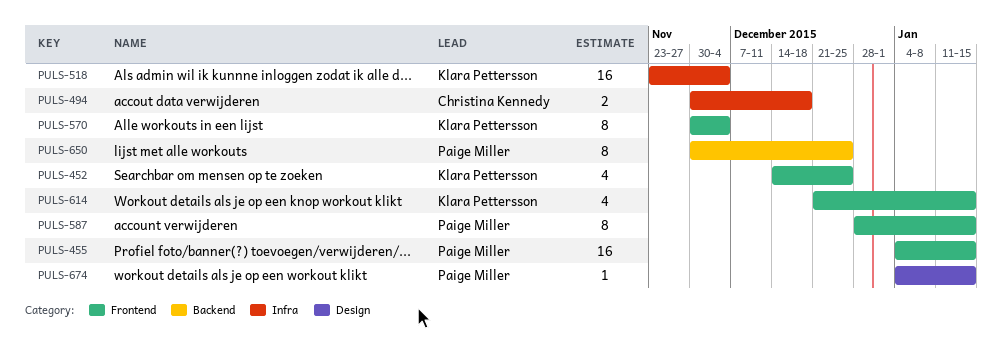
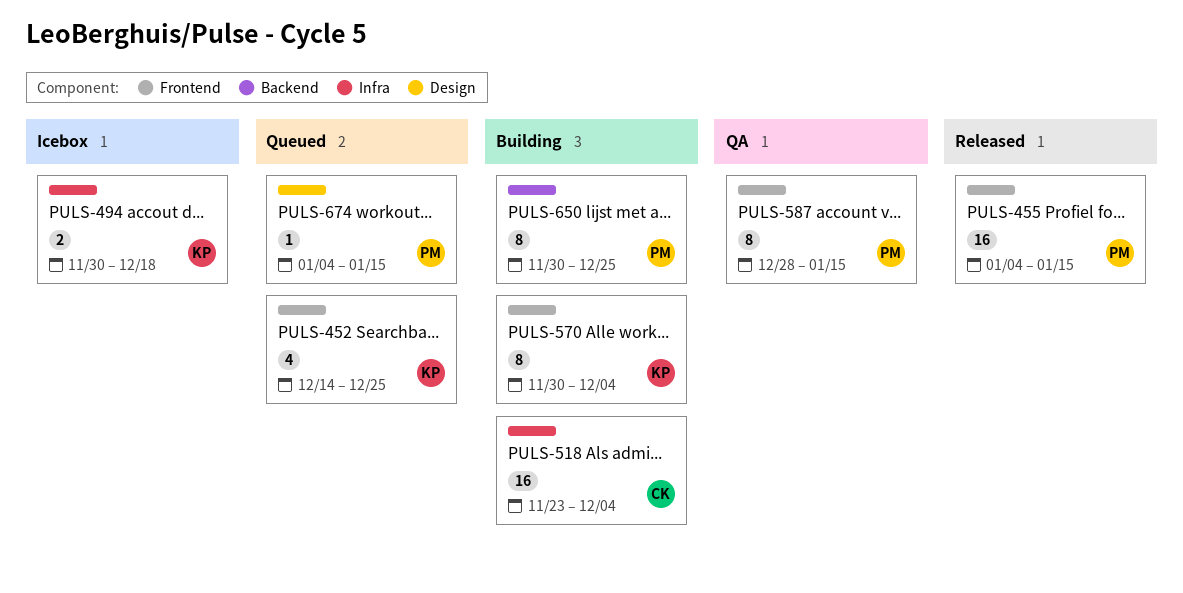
PULS-494, owner: Christina Kennedy -> Klara Pettersson
PULS-518, owner: Klara Pettersson -> Christina Kennedy
PULS-614: present -> none

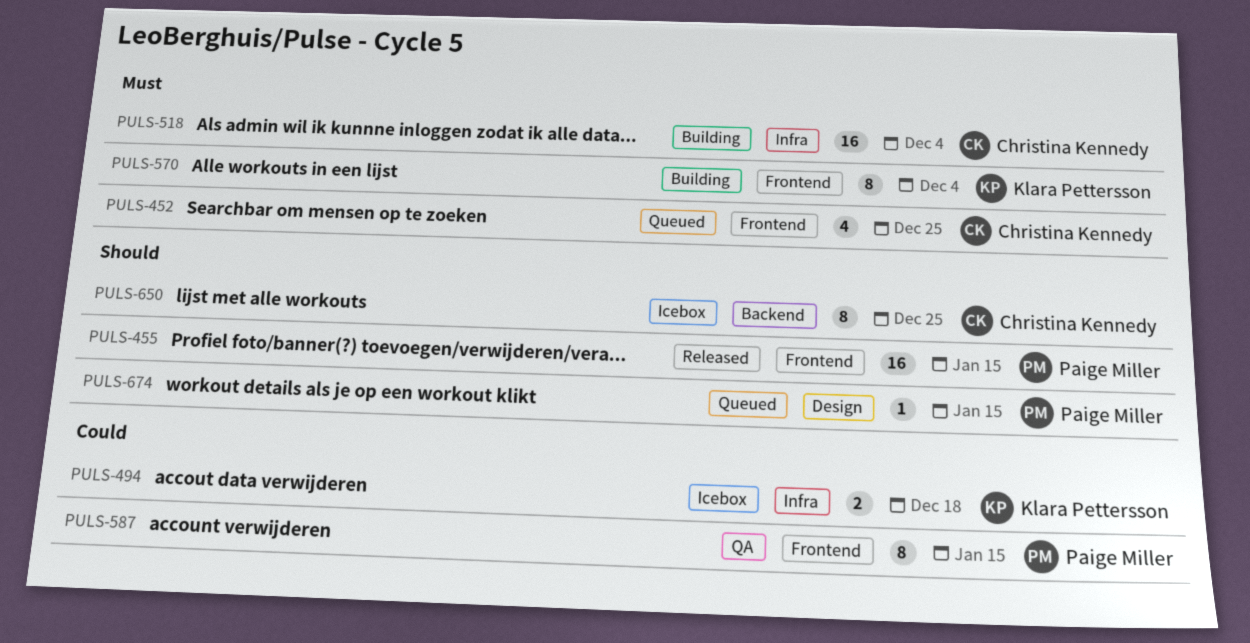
PULS-452, owner: Klara Pettersson -> Christina Kennedy
PULS-650, status: Building -> Icebox
PULS-650, owner: Paige Miller -> Christina Kennedy

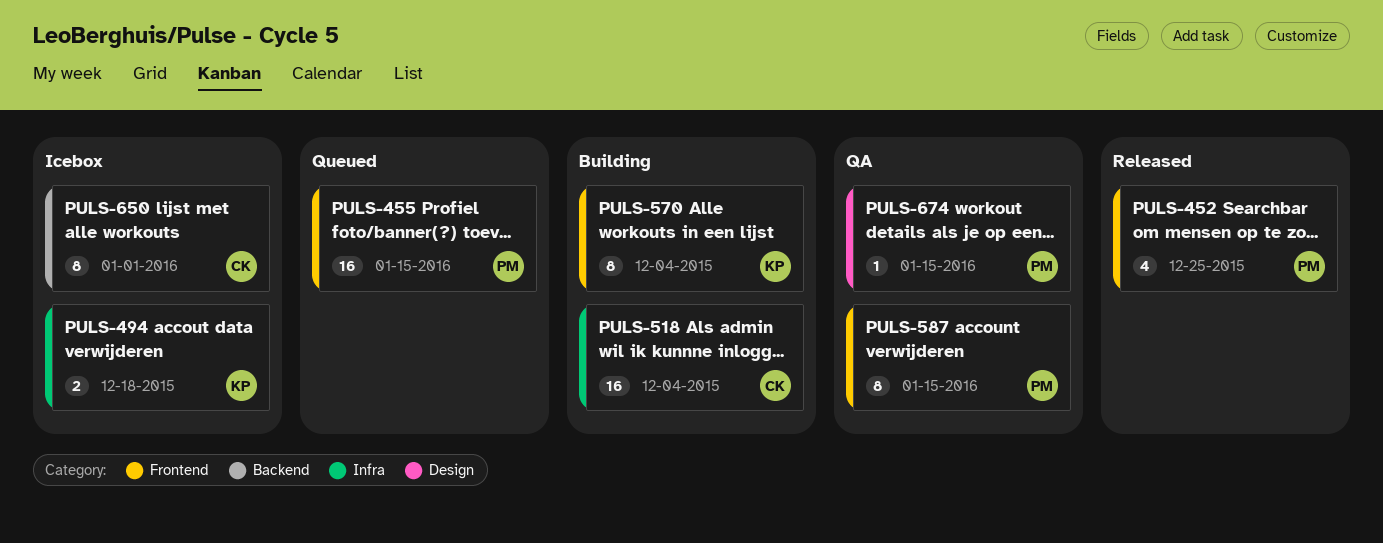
PULS-452, status: Queued -> Released
PULS-452, owner: Christina Kennedy -> Paige Miller
PULS-455, status: Released -> Queued
PULS-650, due: Dec 25 -> Jan 1
PULS-674, status: Queued -> QA

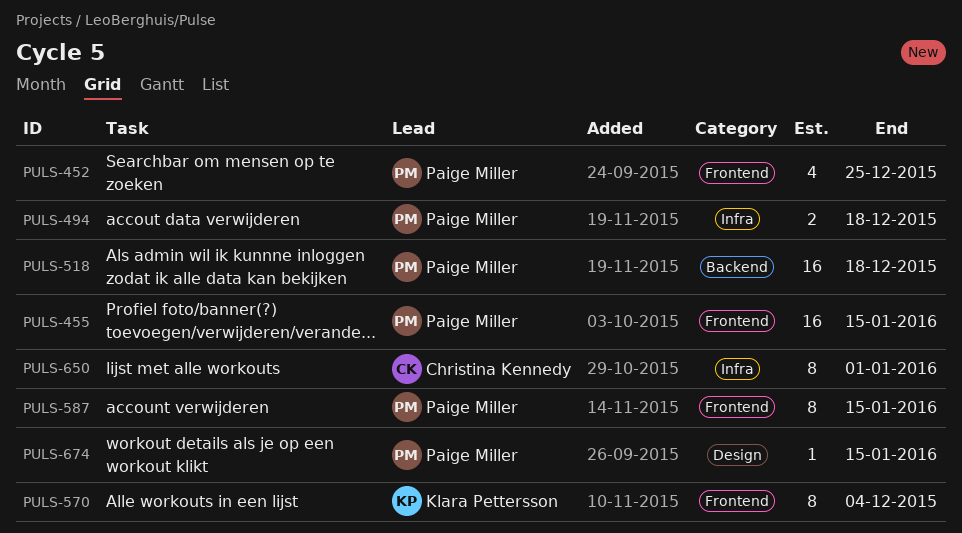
PULS-494, owner: Klara Pettersson -> Paige Miller
PULS-518, owner: Christina Kennedy -> Paige Miller
PULS-518, label: Infra -> Backend
PULS-518, due: Dec 4 -> Dec 18
PULS-650, label: Backend -> Infra

